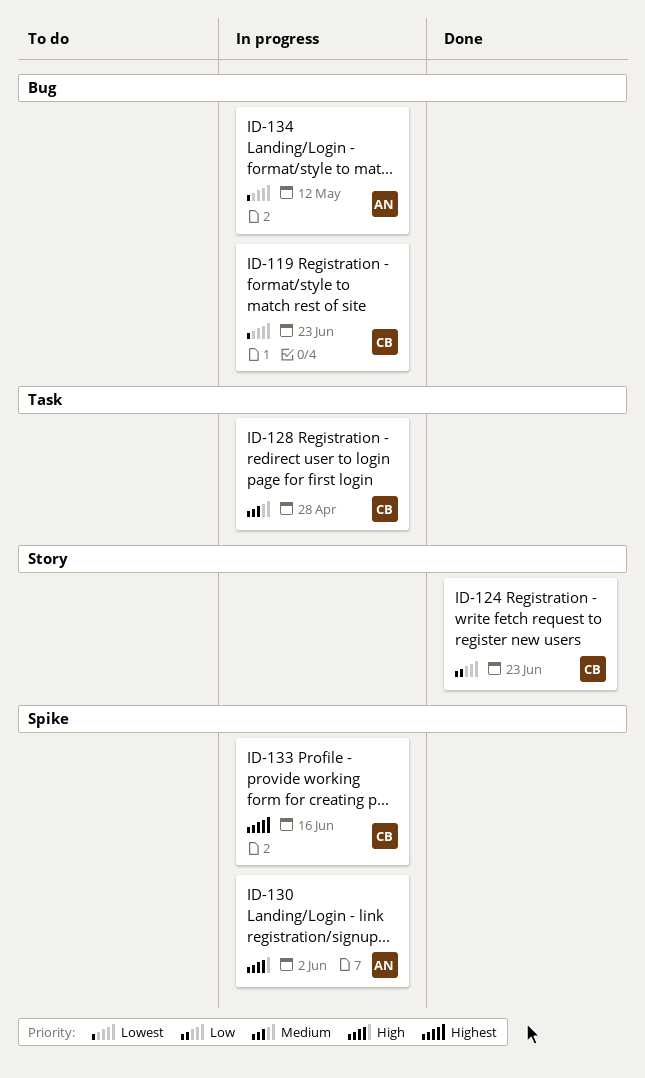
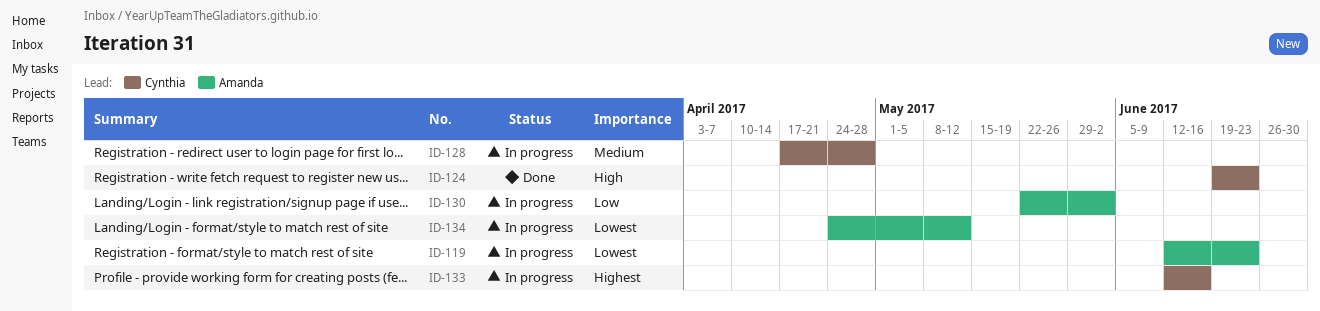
ID-119, owner: Cynthia -> Amanda
ID-124, priority: Low -> High
ID-130, priority: High -> Low

